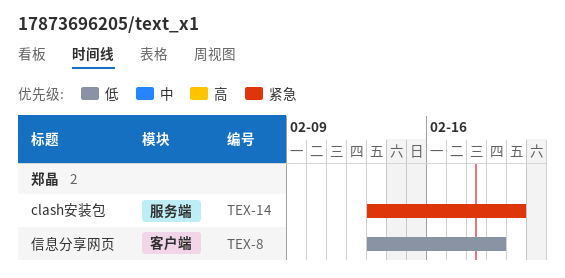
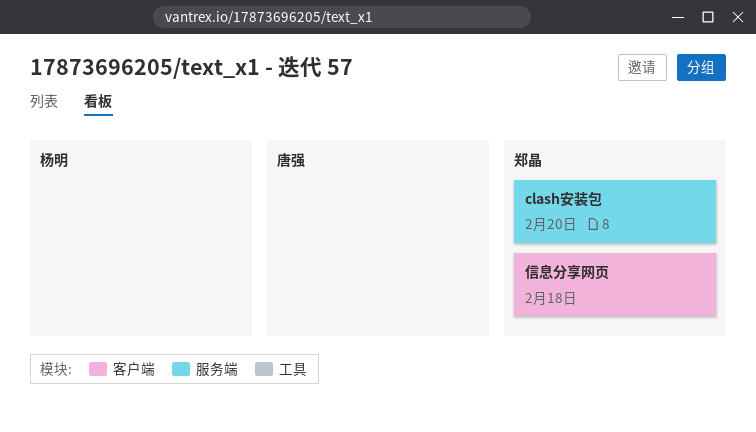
信息分享网页, due: Feb 19 -> Feb 18

